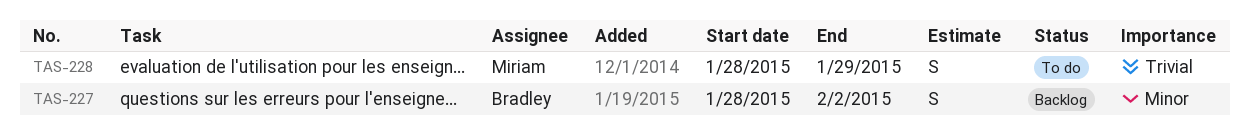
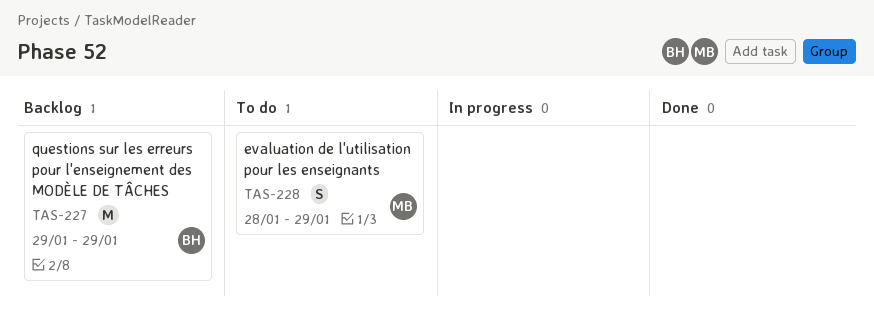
TAS-227, estimate: S -> M
TAS-227, start: Jan 28 -> Jan 29
TAS-227, due: Feb 2 -> Jan 29

